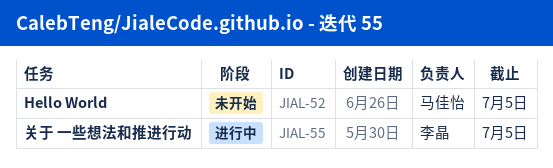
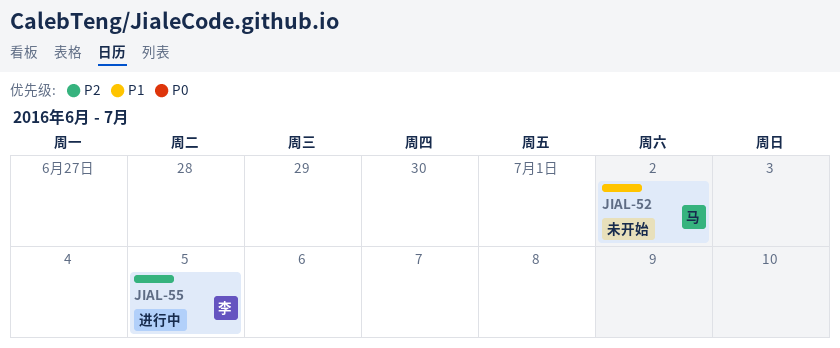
JIAL-52, due: Jul 5 -> Jul 2

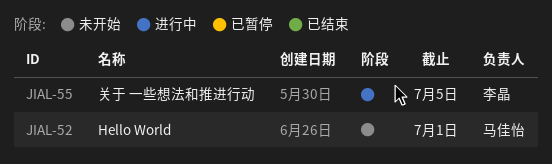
JIAL-52, due: Jul 2 -> Jul 1

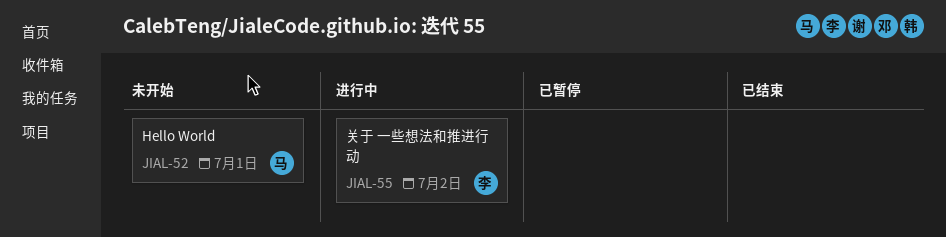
JIAL-55, due: Jul 5 -> Jul 2

